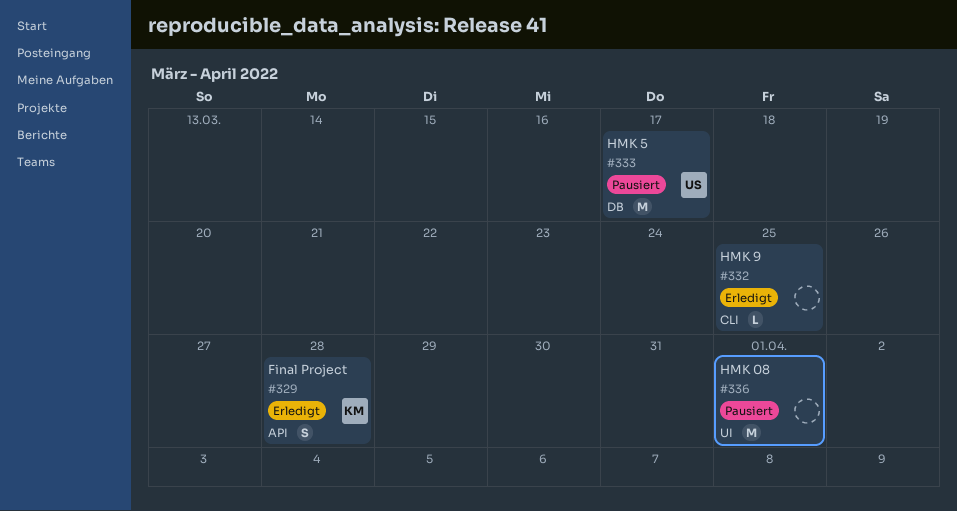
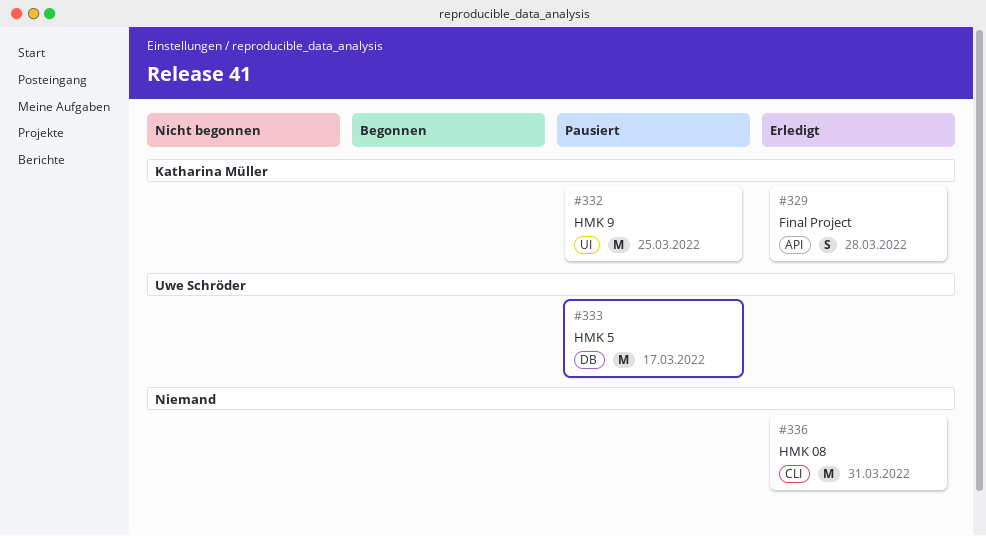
#332, status: Erledigt -> Pausiert
#332, owner: none -> Katharina Müller
#332, label: CLI -> UI
#332, estimate: L -> M
#336, status: Pausiert -> Erledigt
#336, label: UI -> CLI
#336, due: Apr 1 -> Mar 31

